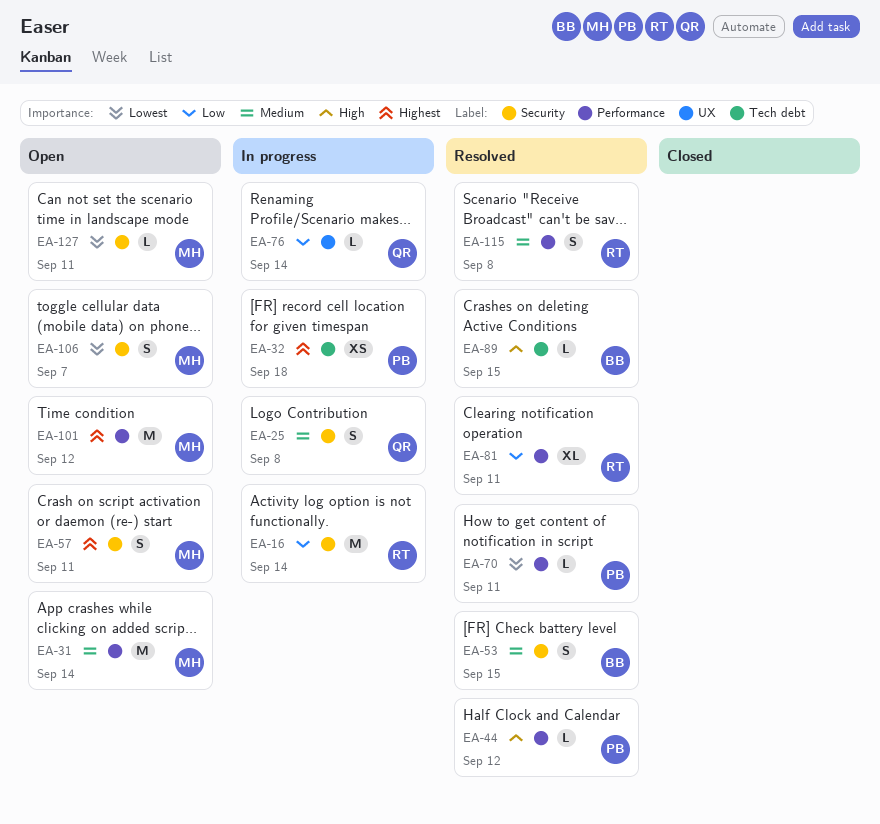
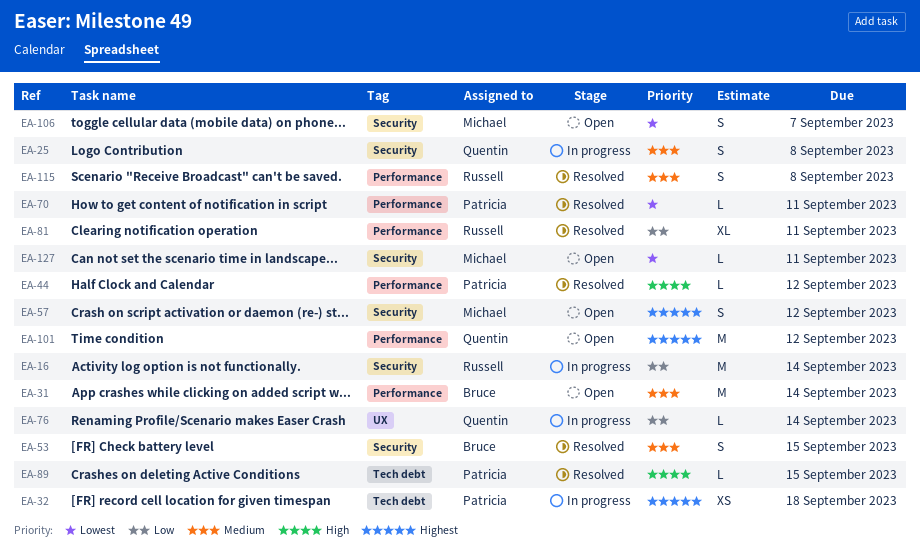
EA-31, owner: Michael -> Bruce
EA-57, due: Sep 11 -> Sep 12
EA-89, owner: Bruce -> Patricia
EA-101, owner: Michael -> Quentin

